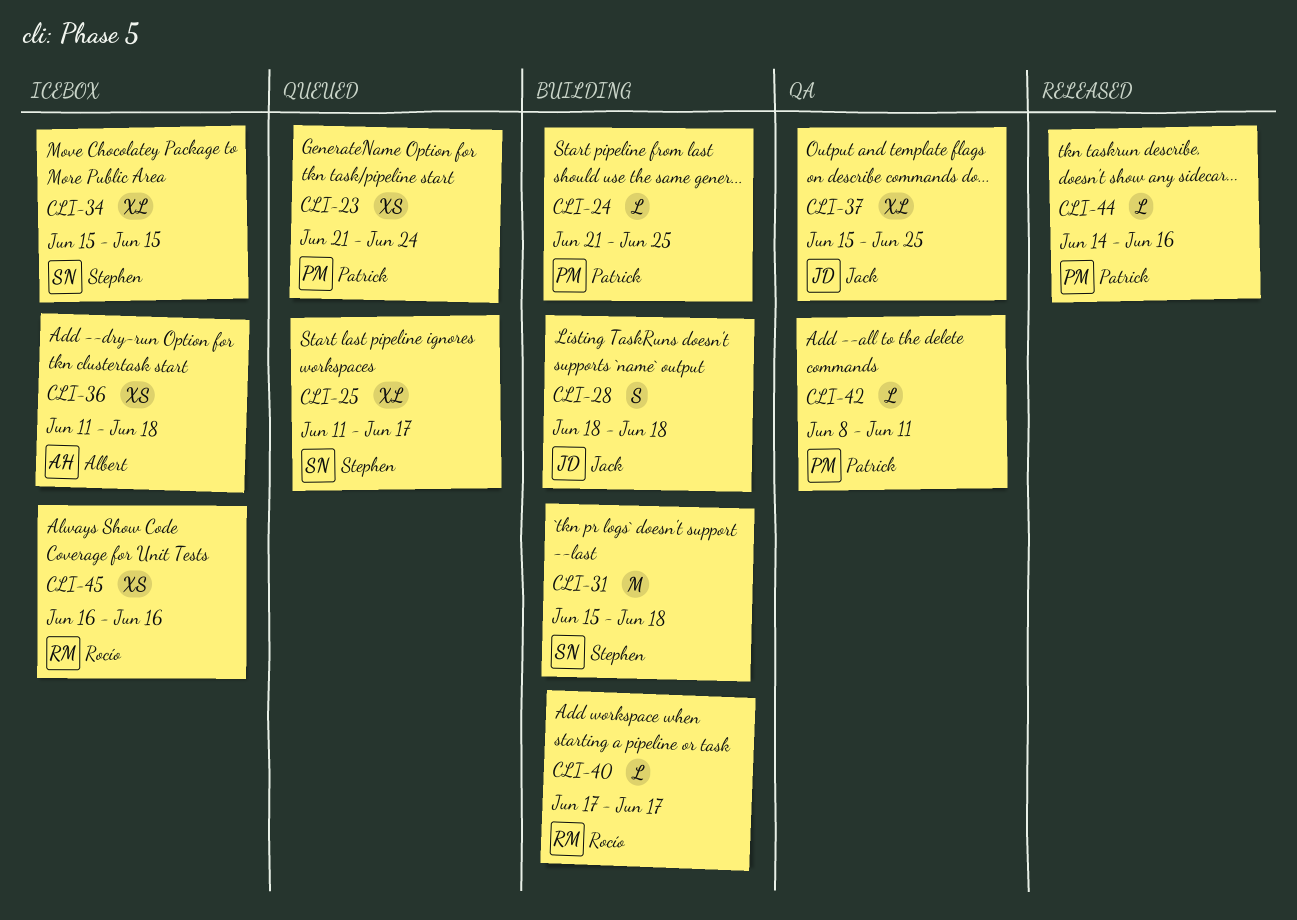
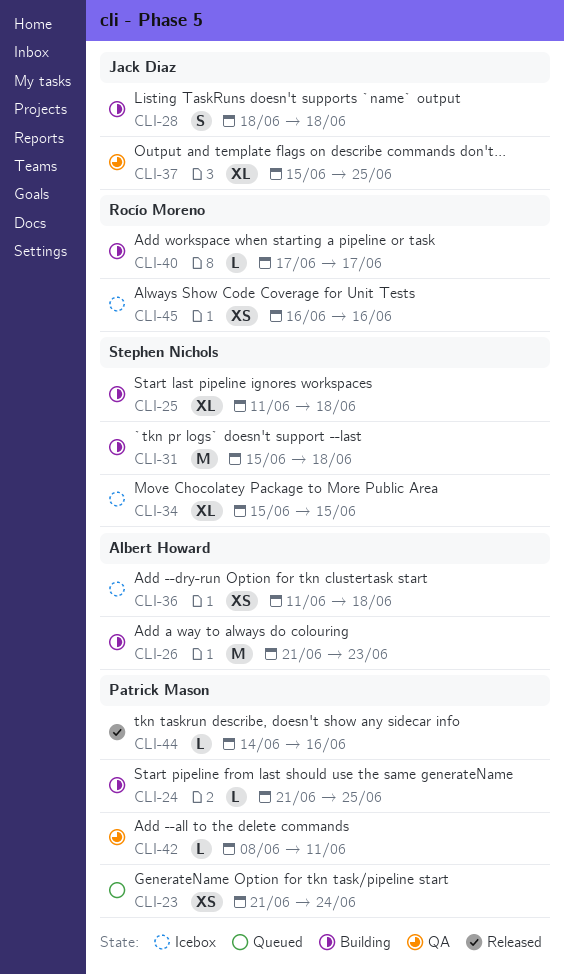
CLI-25, status: Queued -> Building
CLI-25, due: Jun 17 -> Jun 18
CLI-26: none -> present

